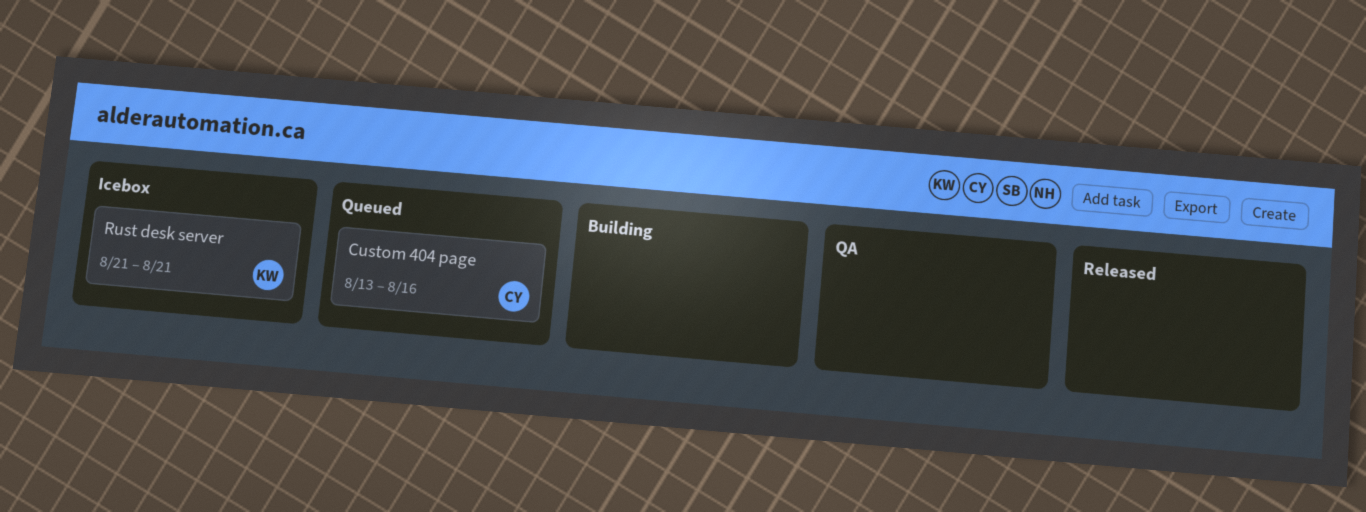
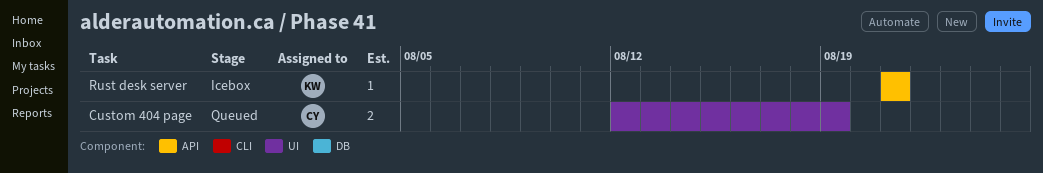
Custom 404 page, start: Aug 13 -> Aug 12
Custom 404 page, due: Aug 16 -> Aug 19

